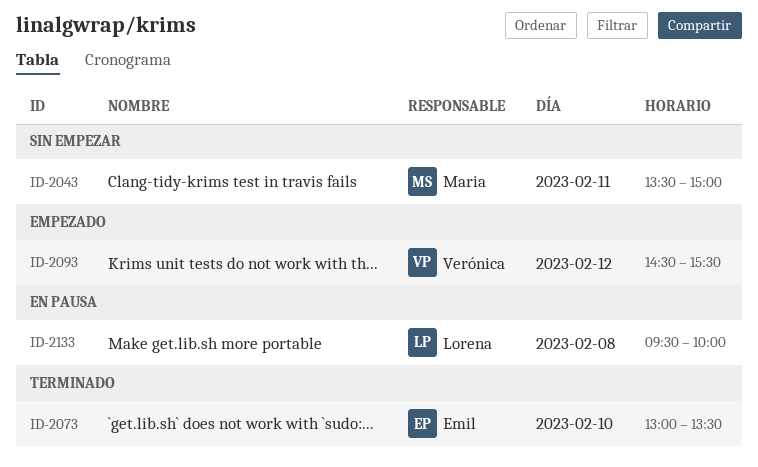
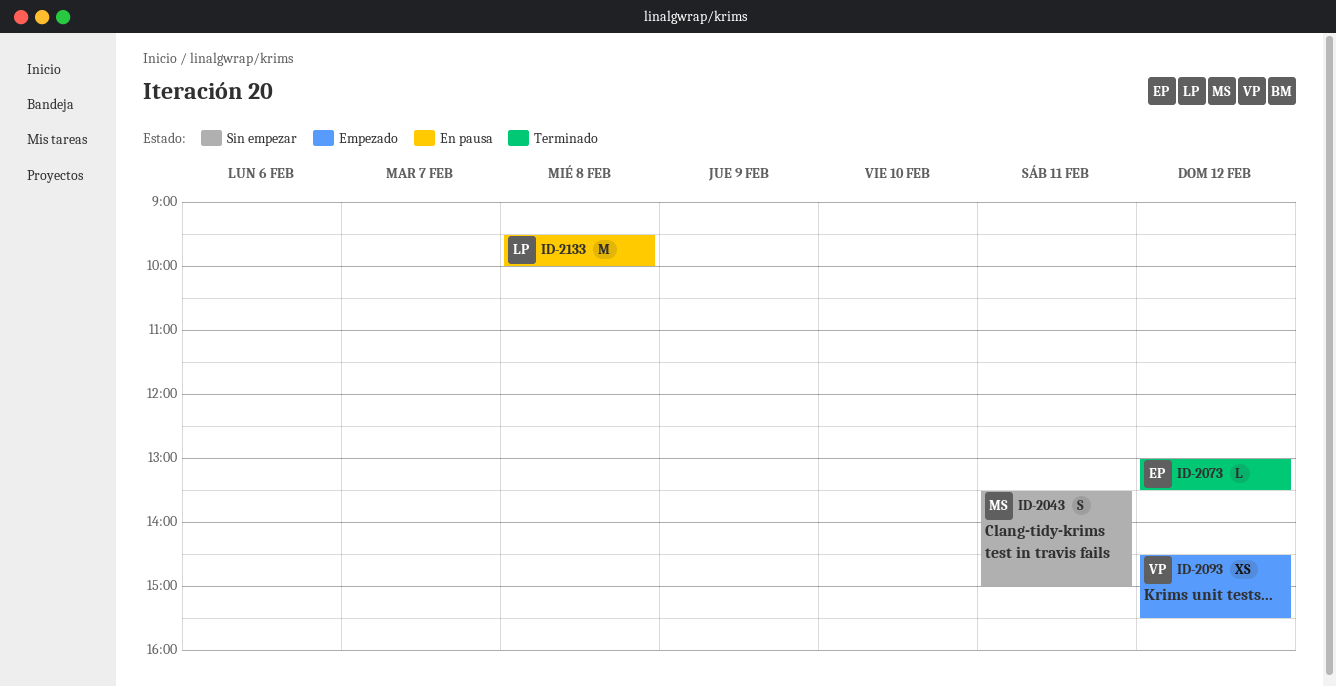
ID-2073, day: Feb 10 -> Feb 12

